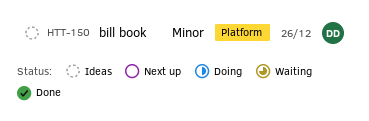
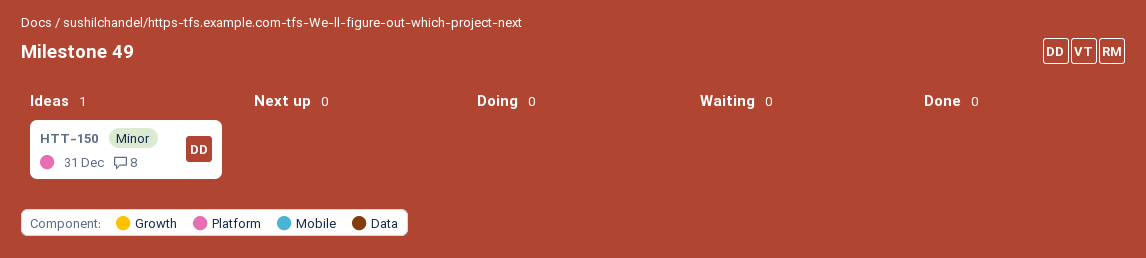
HTT-150, due: Dec 26 -> Dec 31

